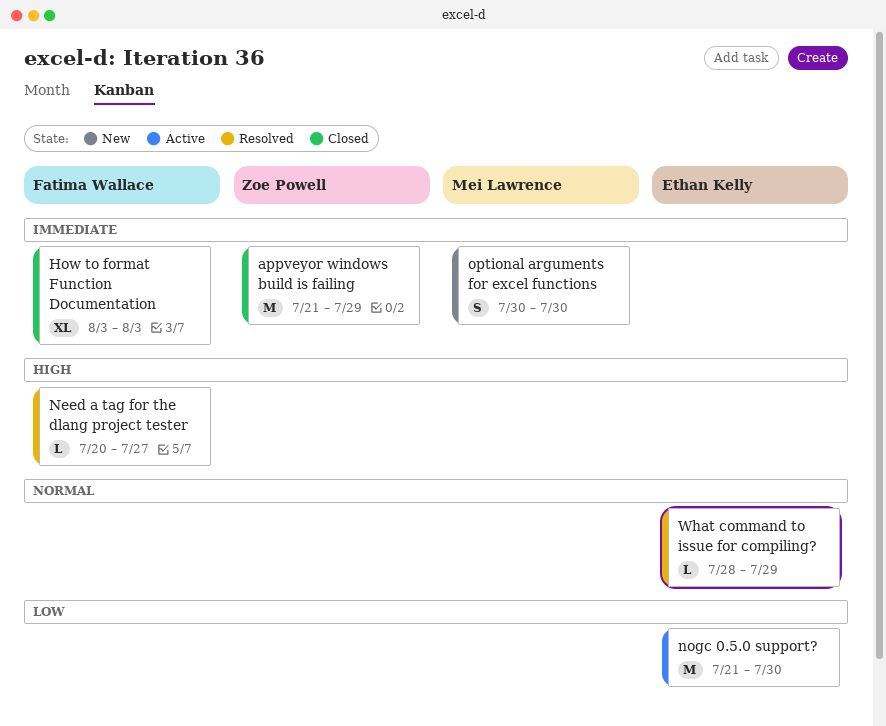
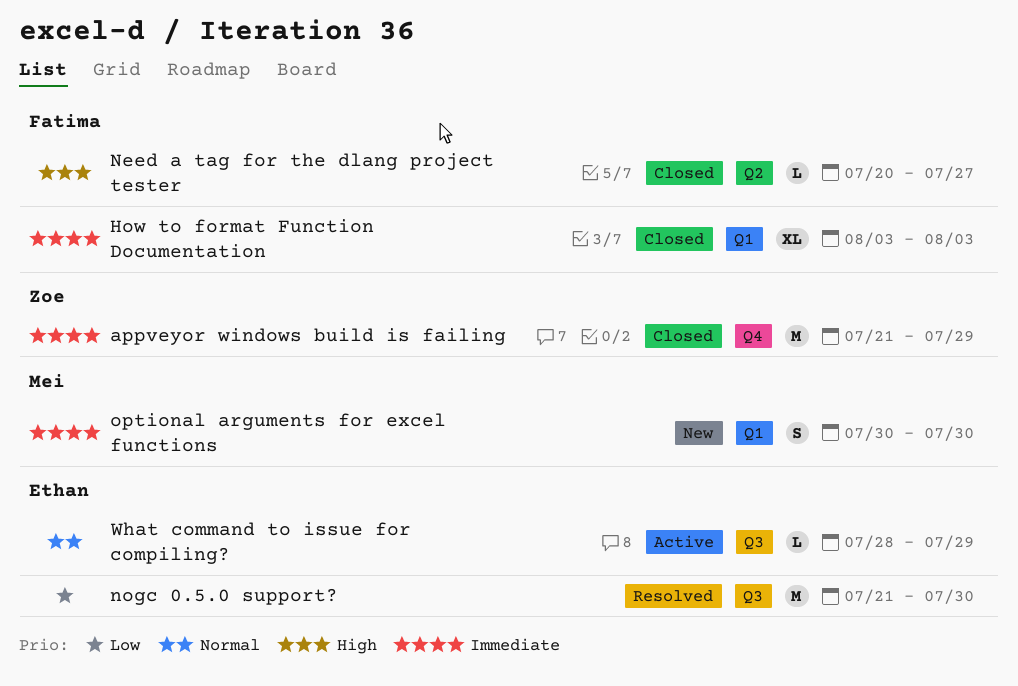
Need a tag for the dlang project tester, status: Resolved -> Closed
nogc 0.5.0 support?, status: Active -> Resolved
What command to issue for compiling?, status: Resolved -> Active

